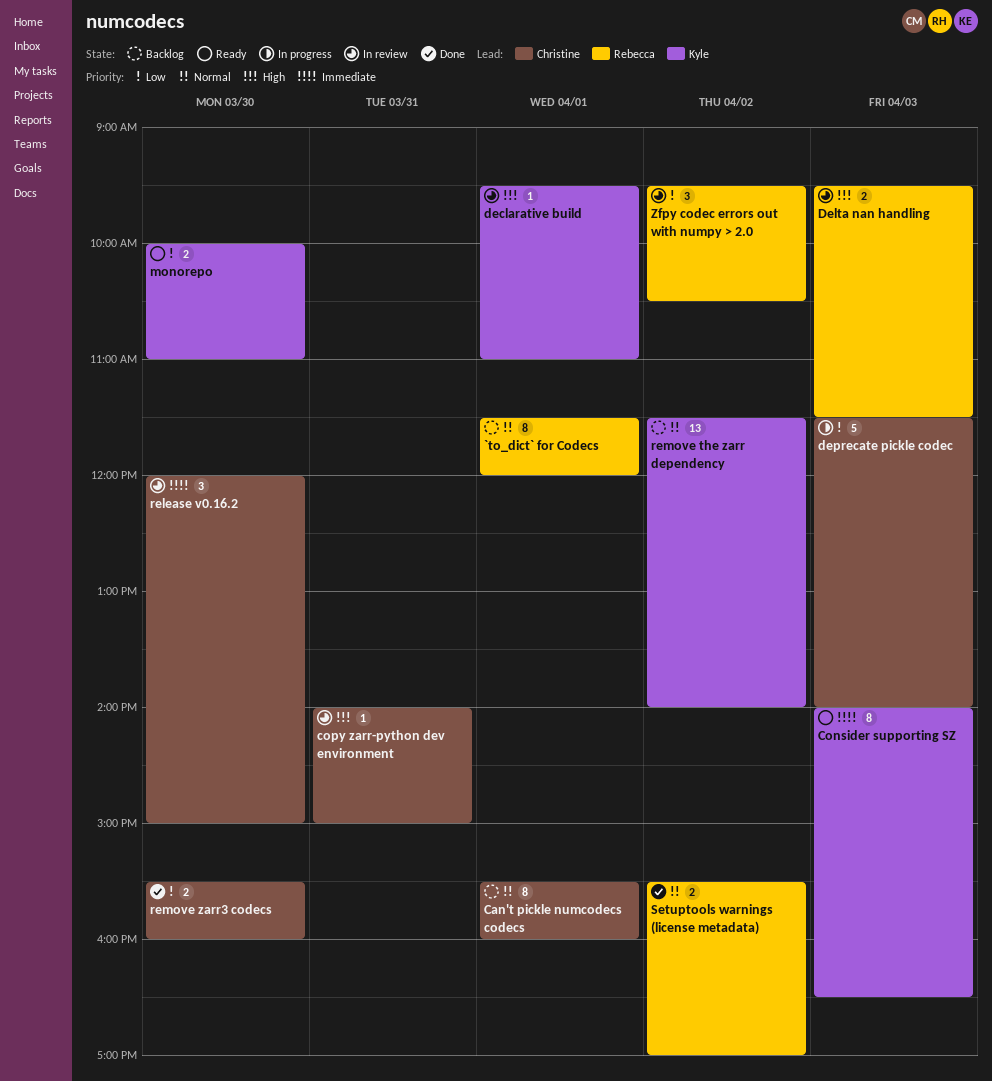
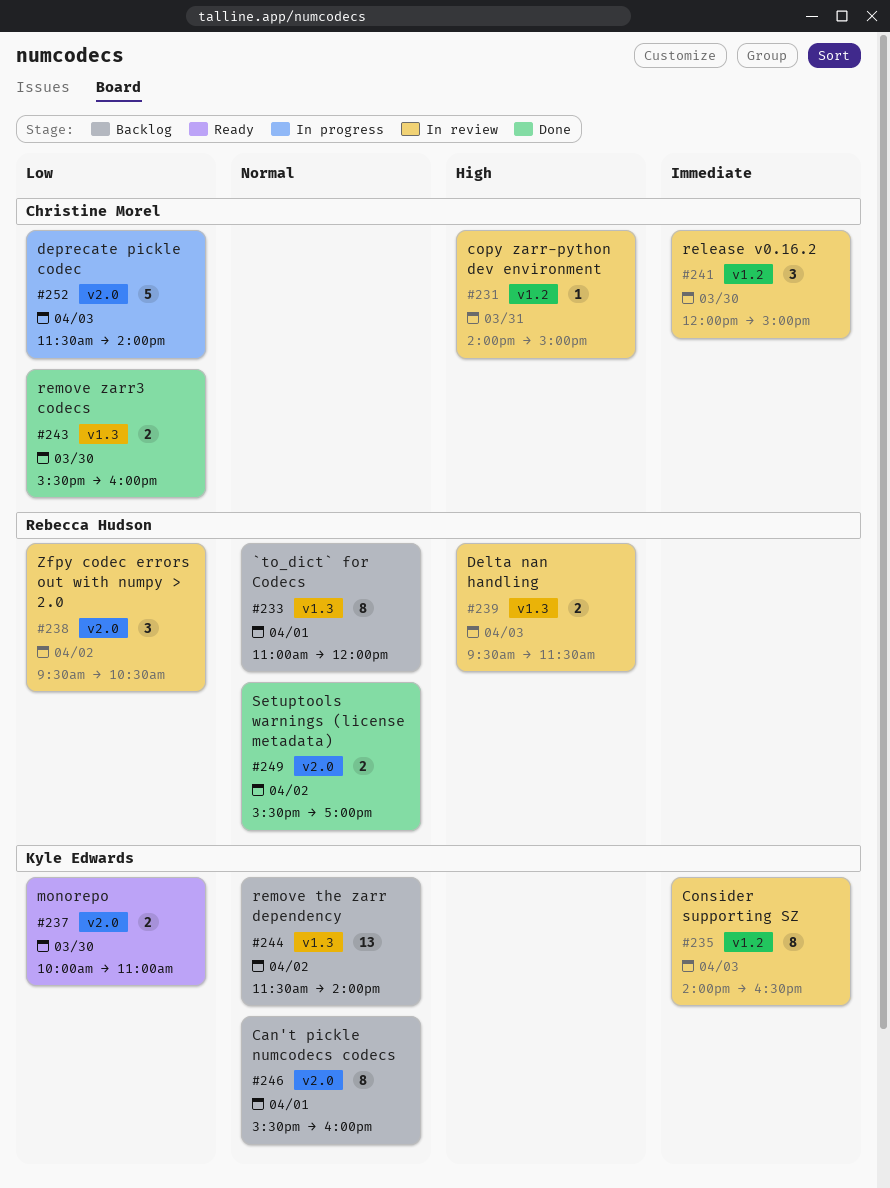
`to_dict` for Codecs, begins: 11:30 -> 11:00
Can't pickle numcodecs codecs, owner: Christine Morel -> Kyle Edwards
Consider supporting SZ, status: Ready -> In review
declarative build: present -> none

